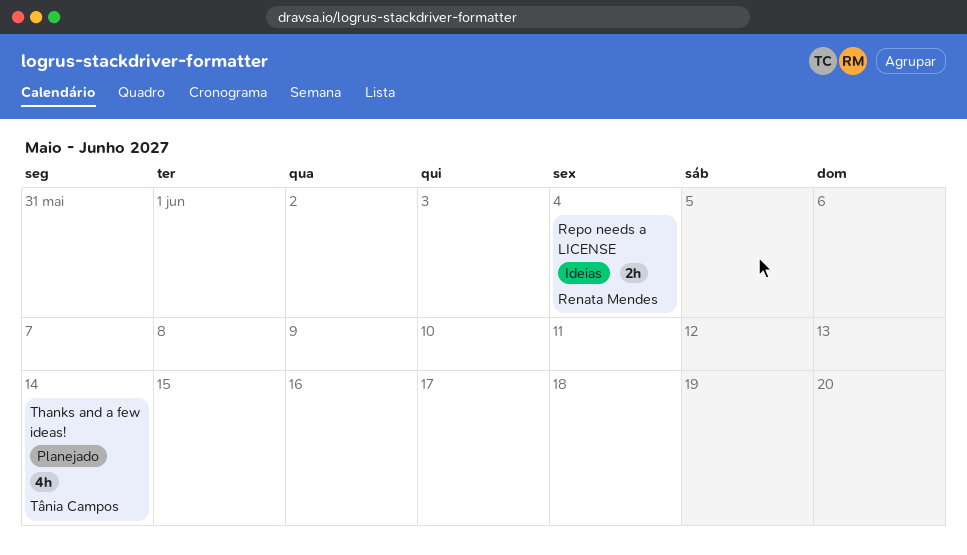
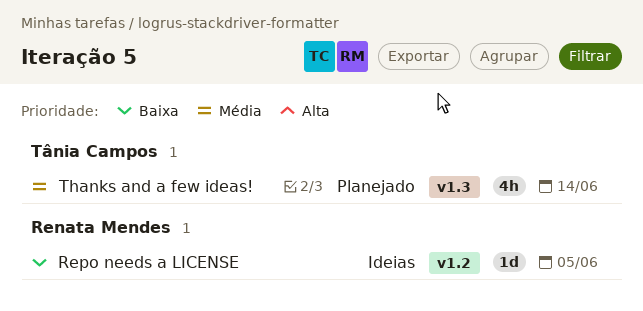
Repo needs a LICENSE, estimate: 2h -> 1d
Repo needs a LICENSE, due: Jun 4 -> Jun 5

